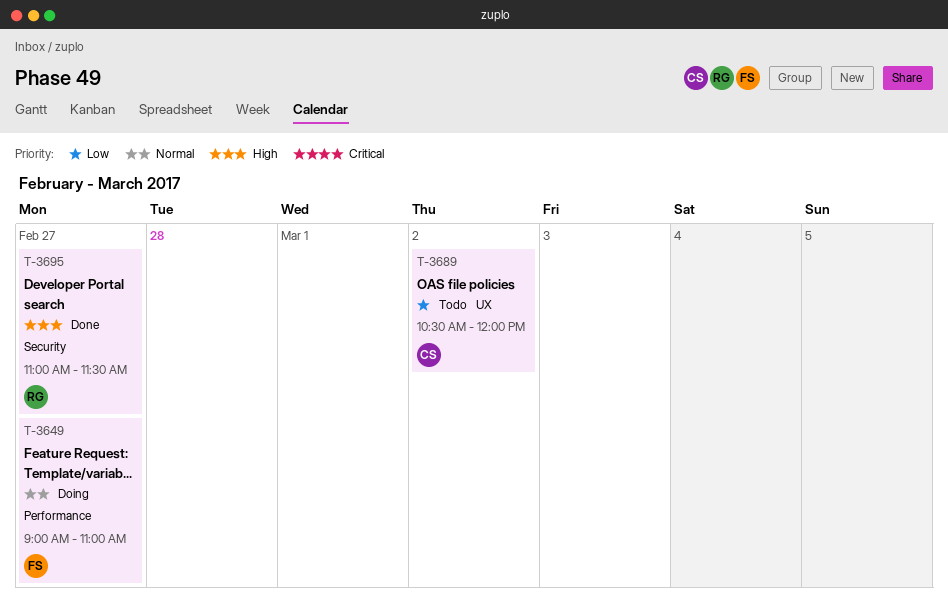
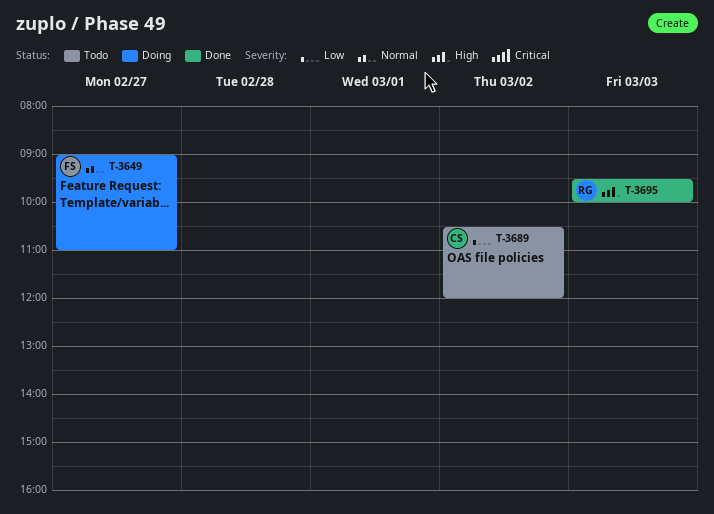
T-3695, day: Feb 27 -> Mar 3
T-3695, begins: 11:00 -> 09:30
T-3695, ends: 11:30 -> 10:00

